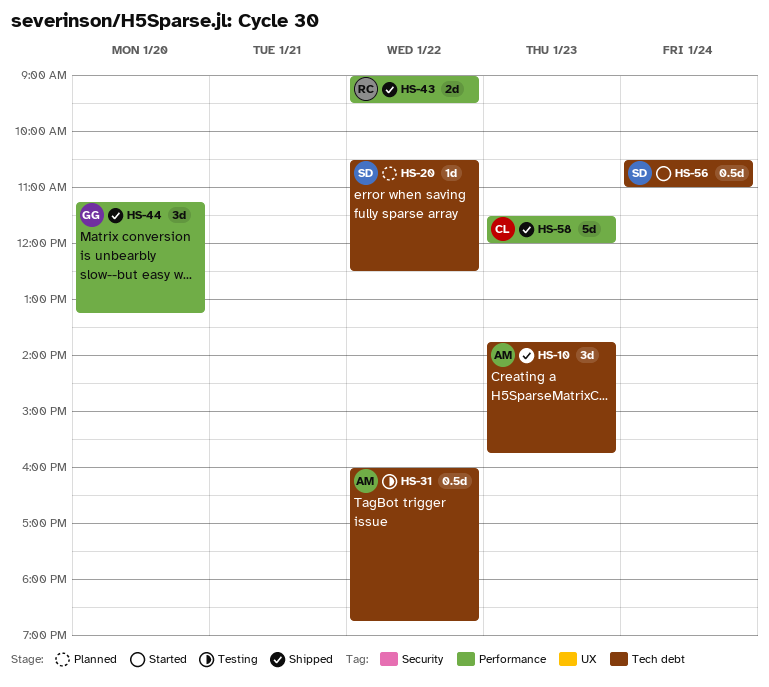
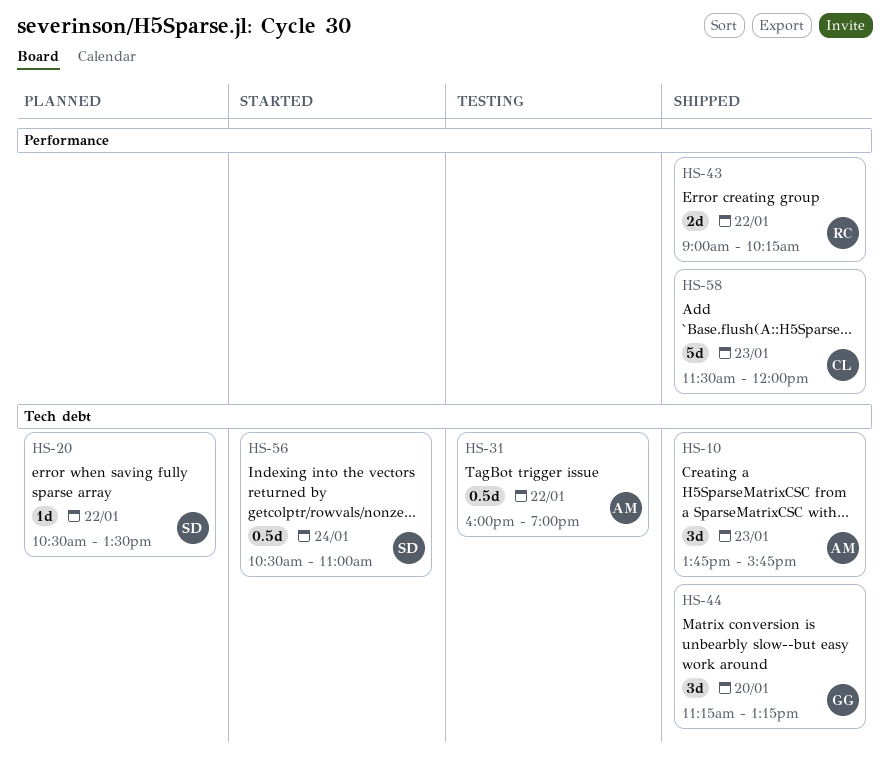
HS-20, ends: 12:30 -> 13:30
HS-31, ends: 18:45 -> 19:00
HS-43, ends: 09:30 -> 10:15
HS-44, label: Performance -> Tech debt

